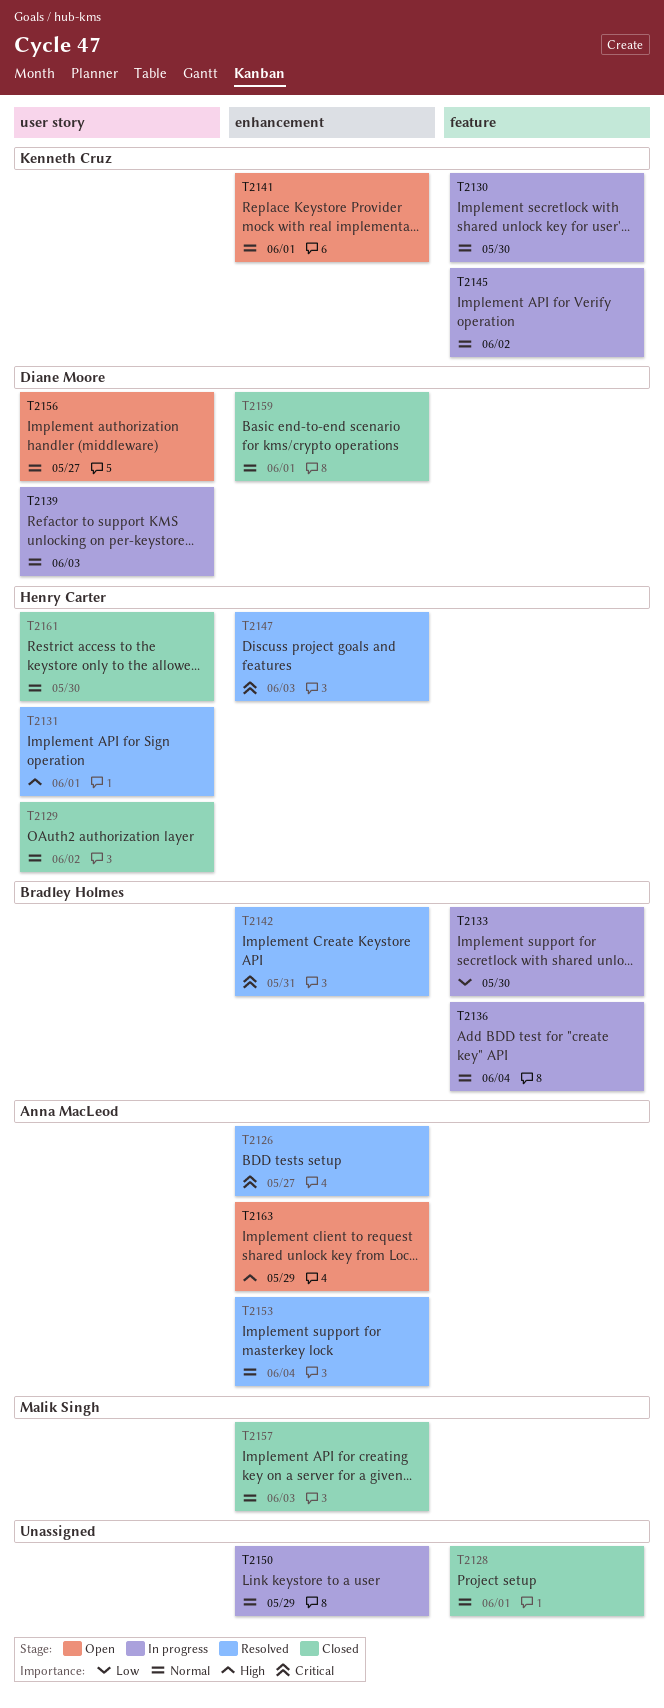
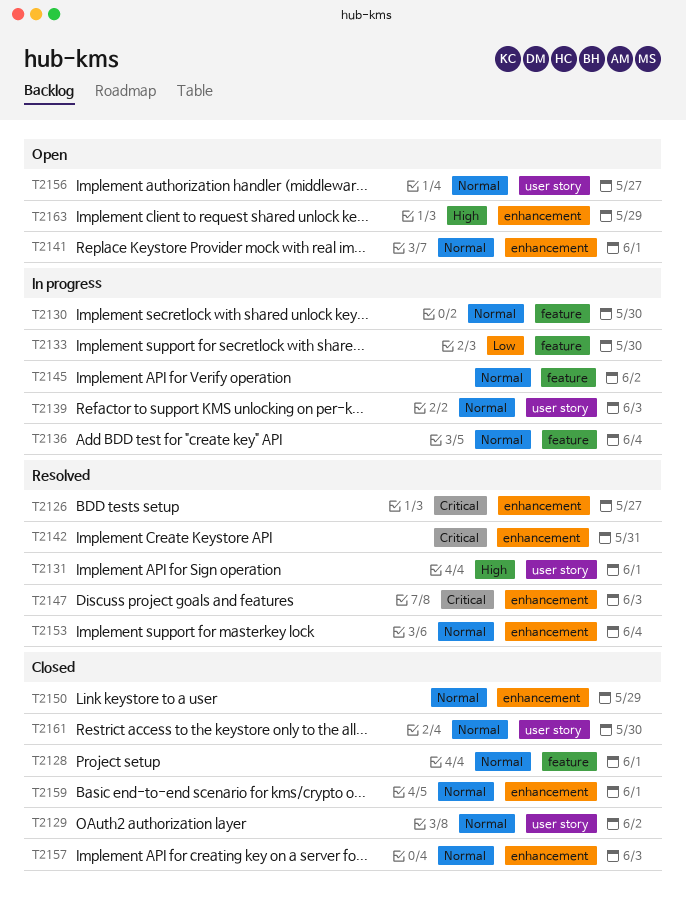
T2150, status: In progress -> Closed

